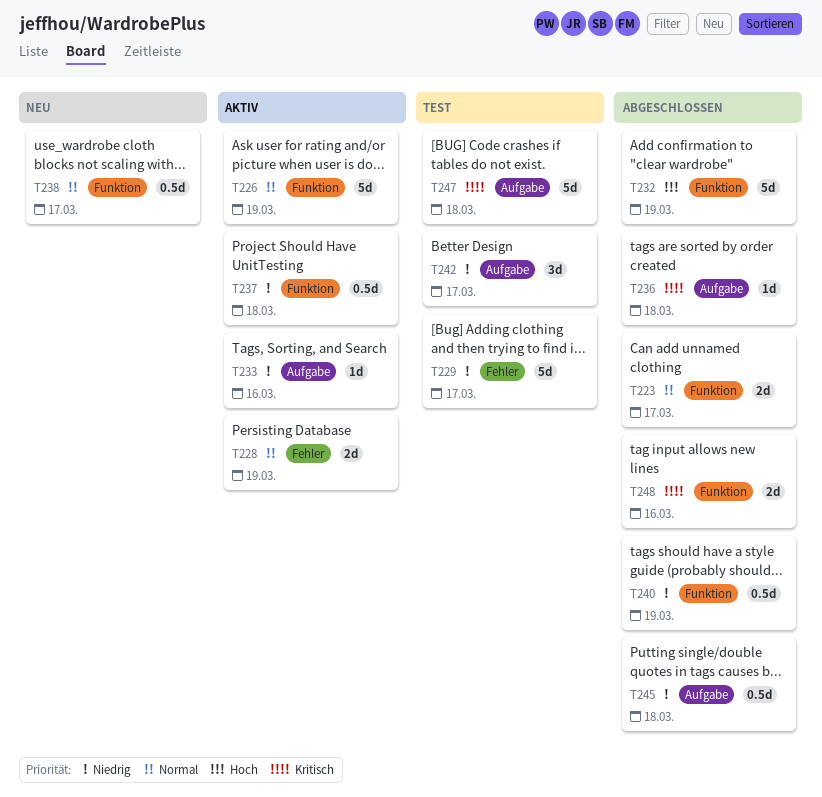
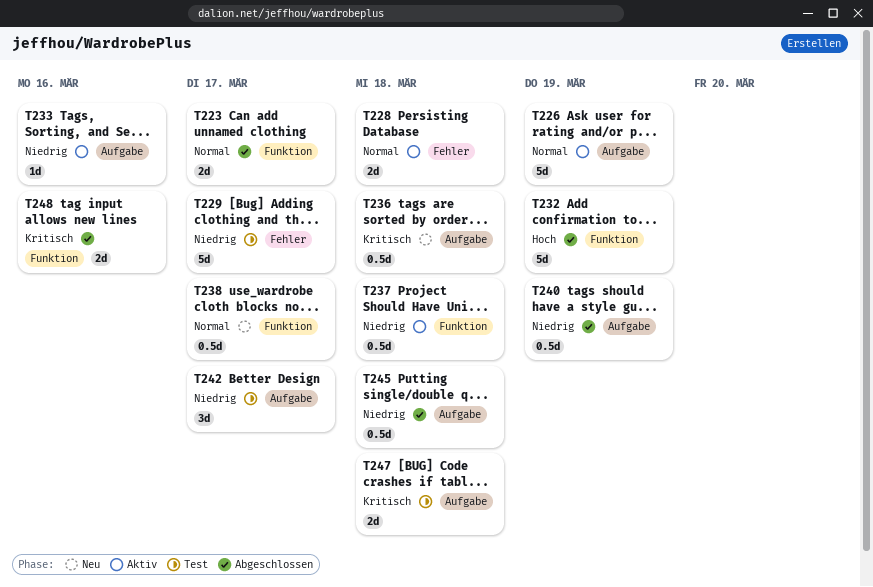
T226, label: Funktion -> Aufgabe
T228, due: Mar 19 -> Mar 18
T236, status: Abgeschlossen -> Neu
T236, estimate: 1d -> 0.5d
T240, label: Funktion -> Aufgabe
T247, estimate: 5d -> 2d

